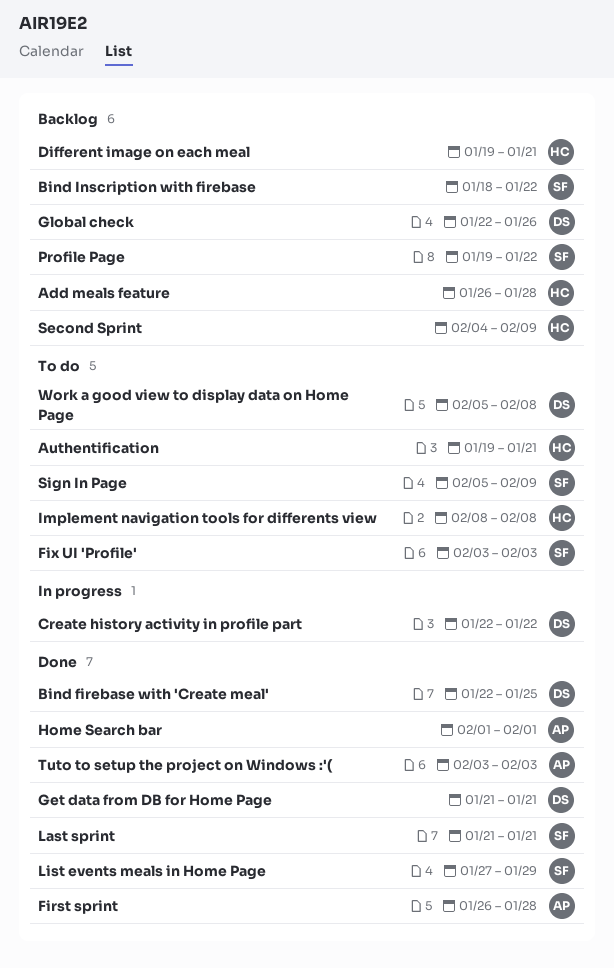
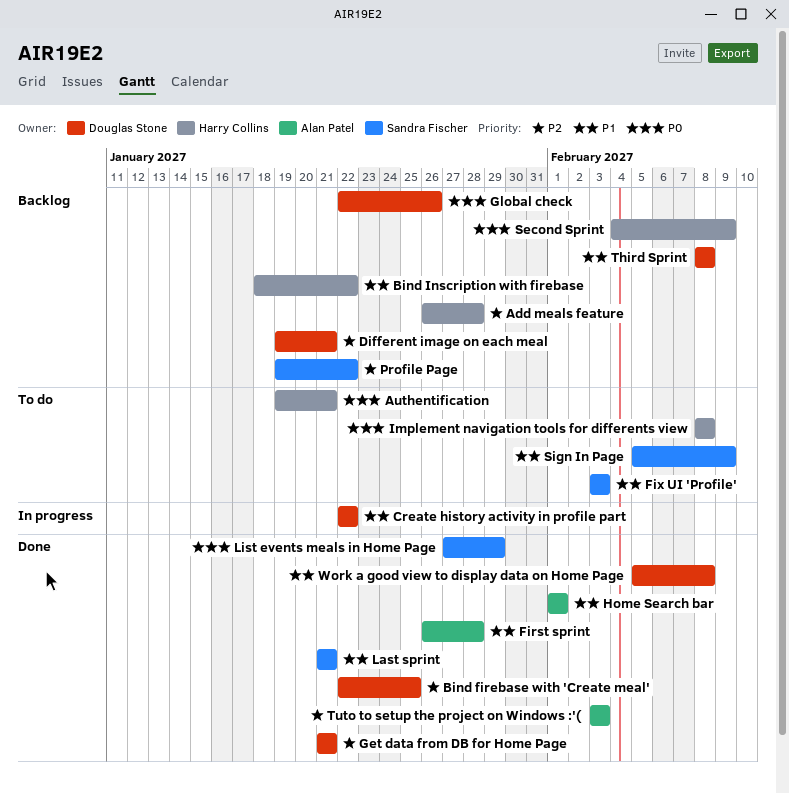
Bind Inscription with firebase, owner: Sandra Fischer -> Harry Collins
Different image on each meal, owner: Harry Collins -> Douglas Stone
Third Sprint: none -> present
Work a good view to display data on Home Page, status: To do -> Done

